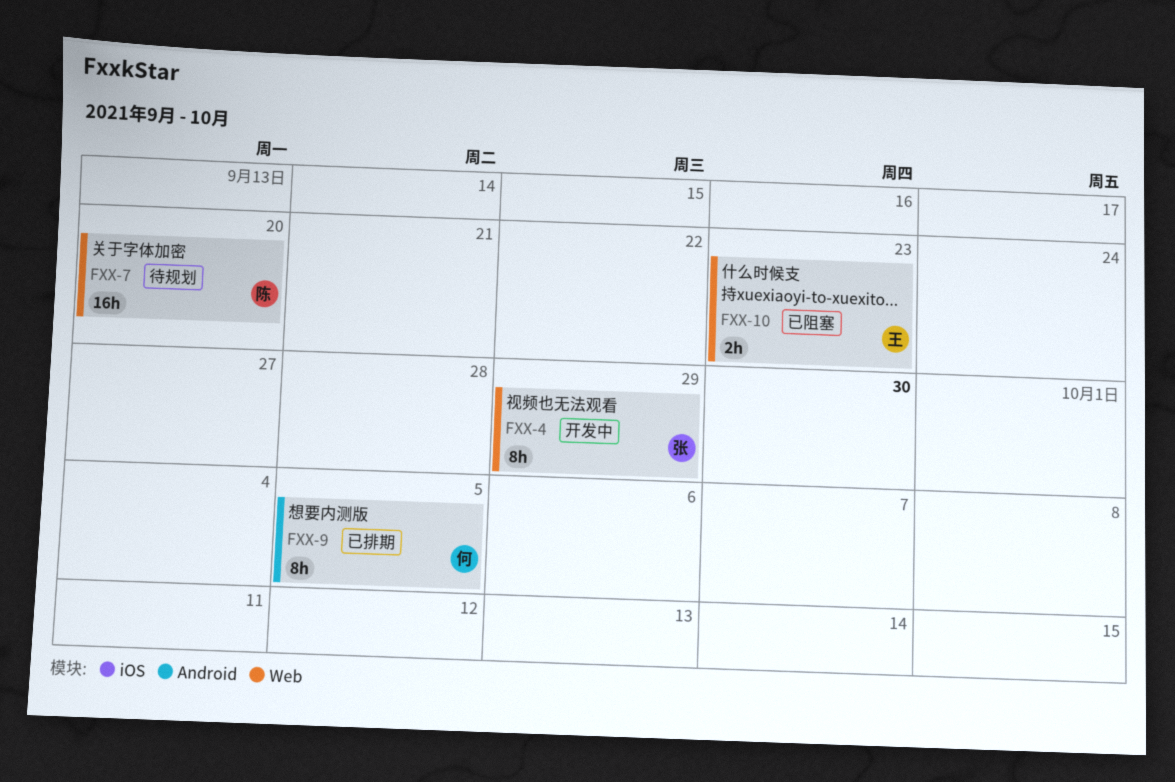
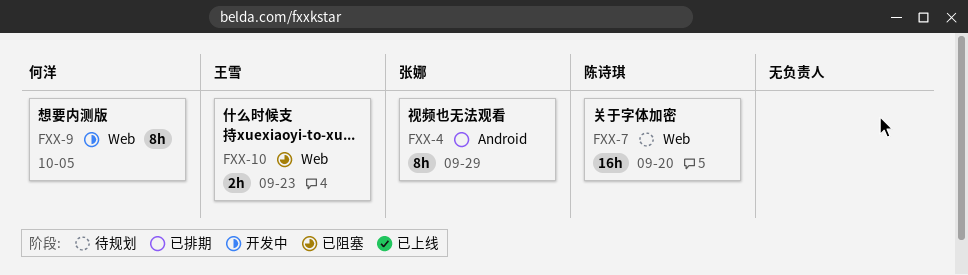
FXX-4, status: 开发中 -> 已排期
FXX-4, label: Web -> Android
FXX-9, status: 已排期 -> 开发中
FXX-9, label: Android -> Web

